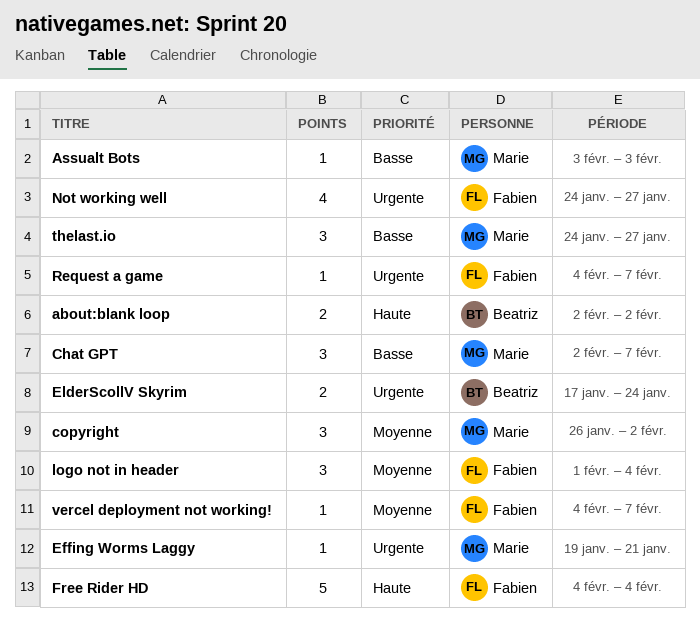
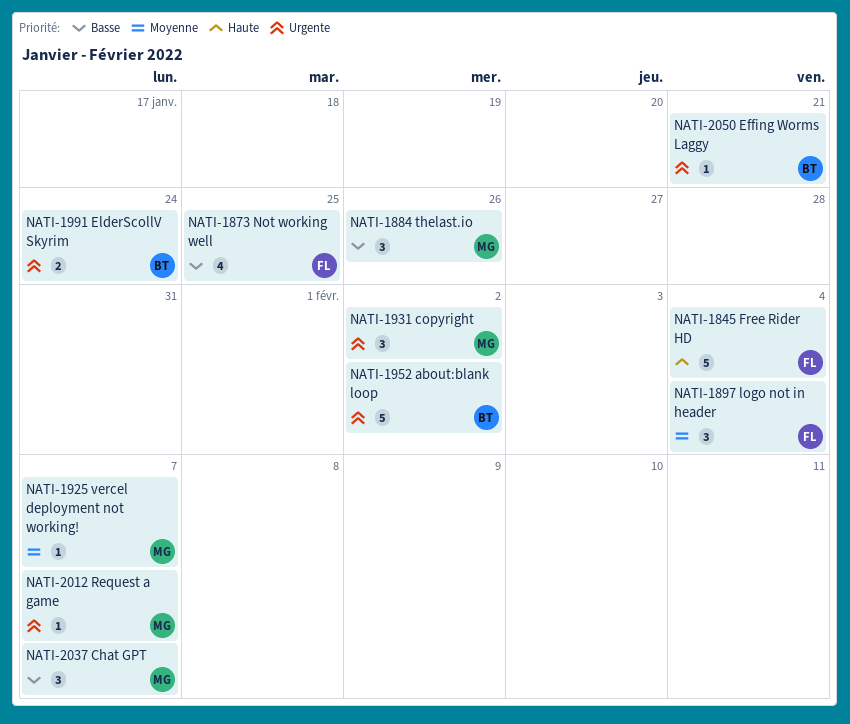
about:blank loop, priority: Haute -> Urgente
about:blank loop, estimate: 2 -> 5
Assualt Bots: present -> none
copyright, priority: Moyenne -> Urgente
Effing Worms Laggy, owner: Marie -> Beatriz
Not working well, priority: Urgente -> Basse
Not working well, due: Jan 27 -> Jan 25
Request a game, owner: Fabien -> Marie
thelast.io, due: Jan 27 -> Jan 26
vercel deployment not working!, owner: Fabien -> Marie

